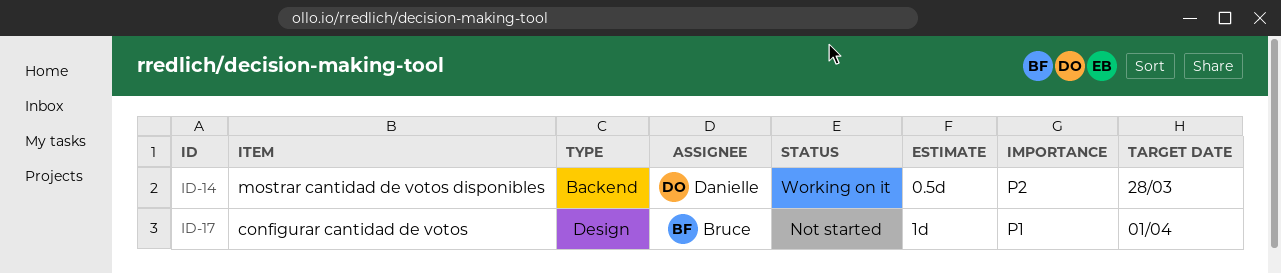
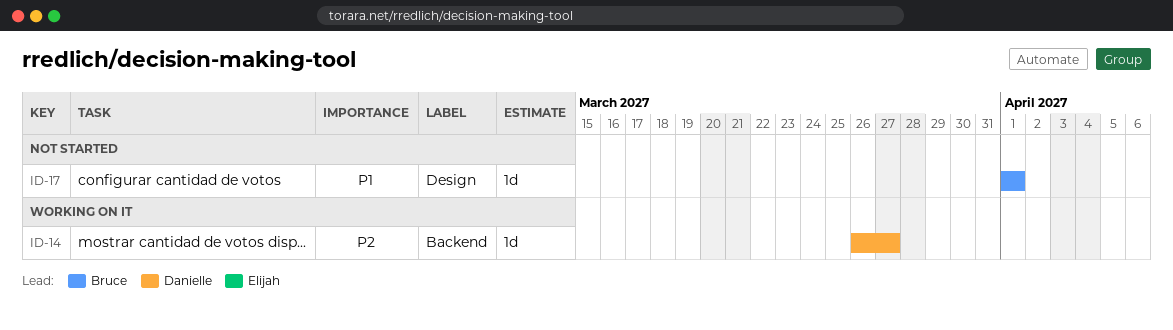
ID-14, estimate: 0.5d -> 1d
ID-14, due: Mar 28 -> Mar 27

